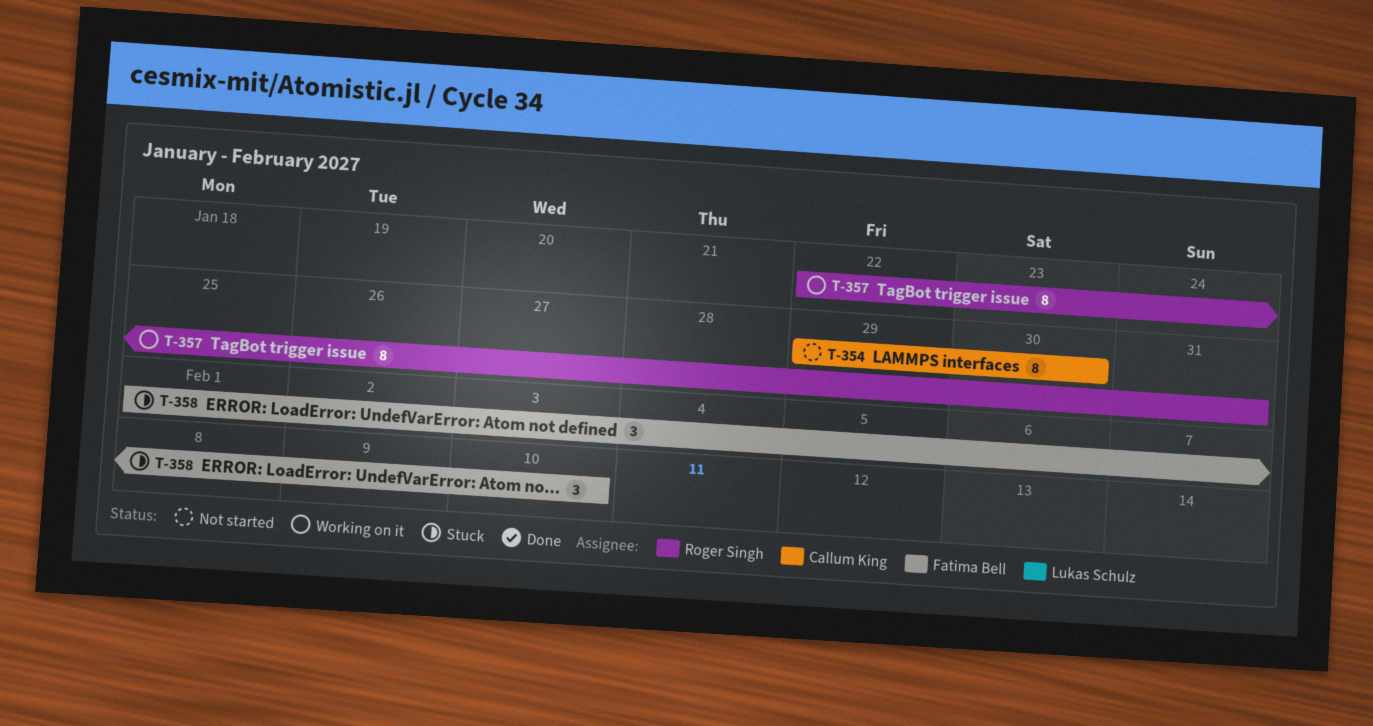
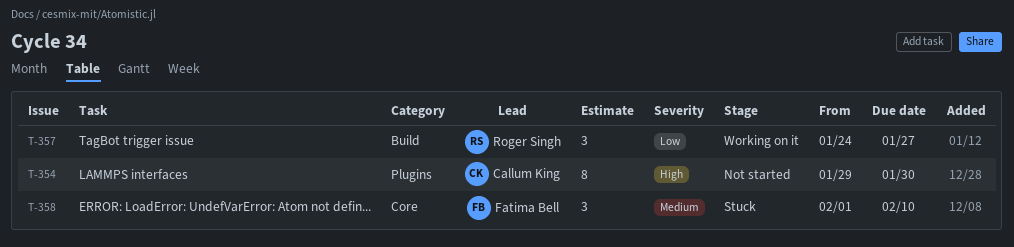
T-357, estimate: 8 -> 3
T-357, start: Jan 22 -> Jan 24
T-357, due: Jan 31 -> Jan 27

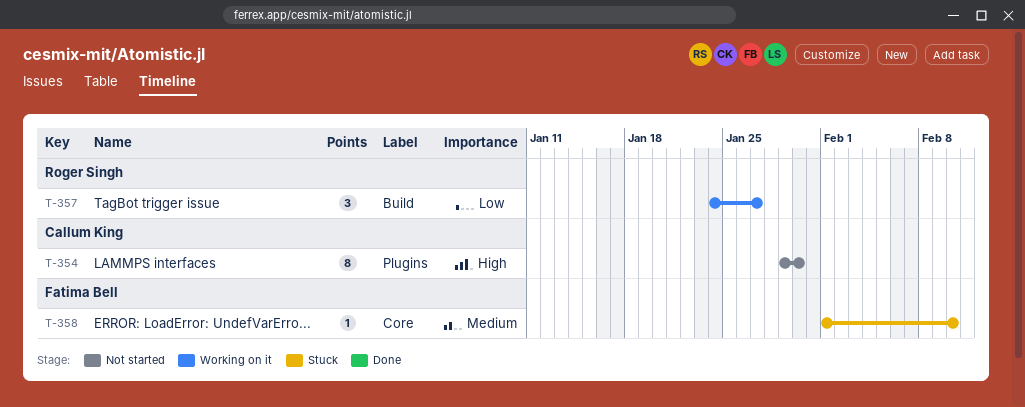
T-358, estimate: 3 -> 1

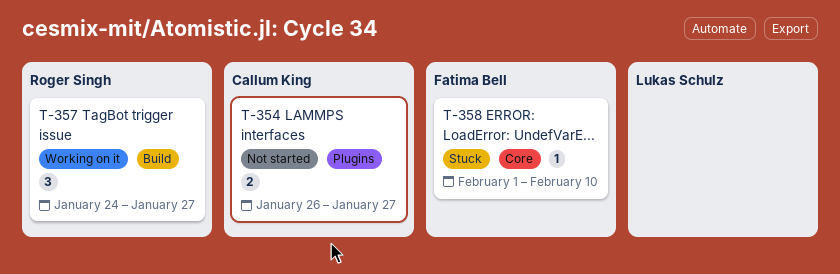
T-354, estimate: 8 -> 2
T-354, start: Jan 29 -> Jan 26
T-354, due: Jan 30 -> Jan 27

